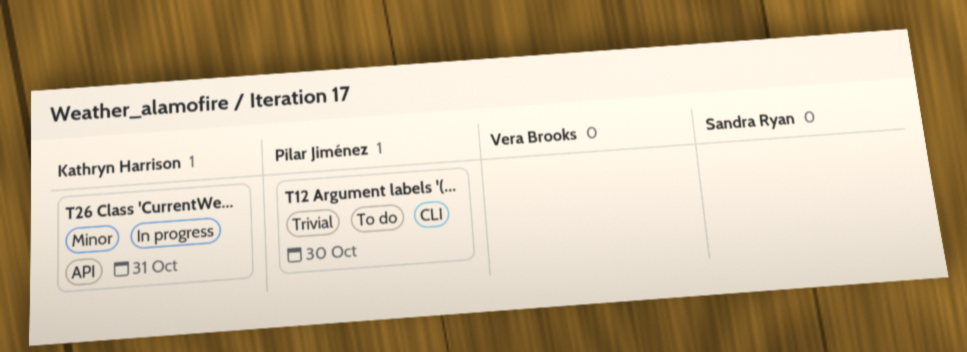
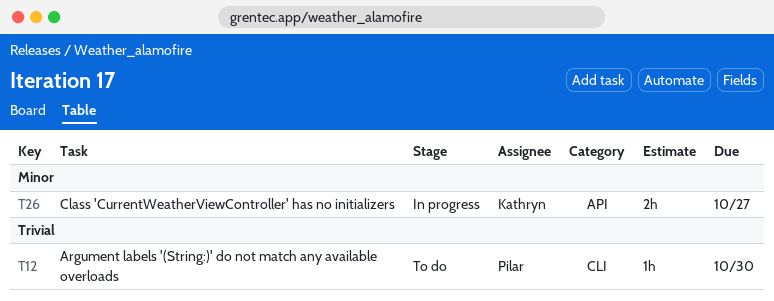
T26, due: Oct 31 -> Oct 27

